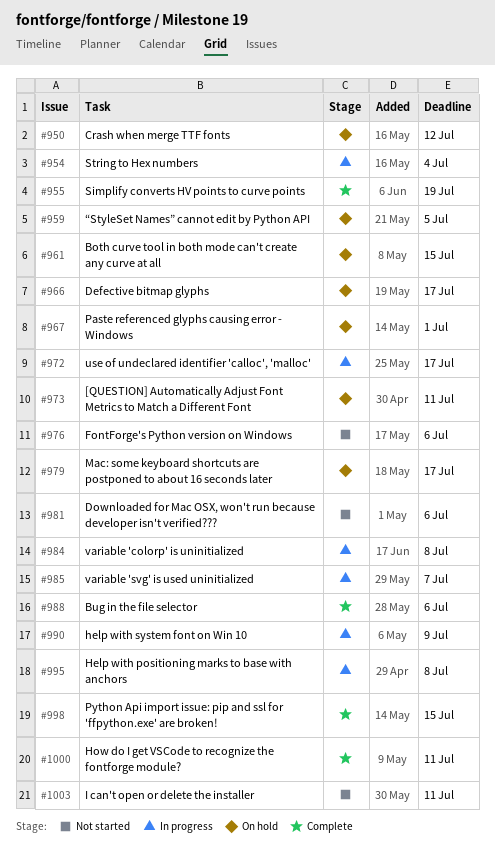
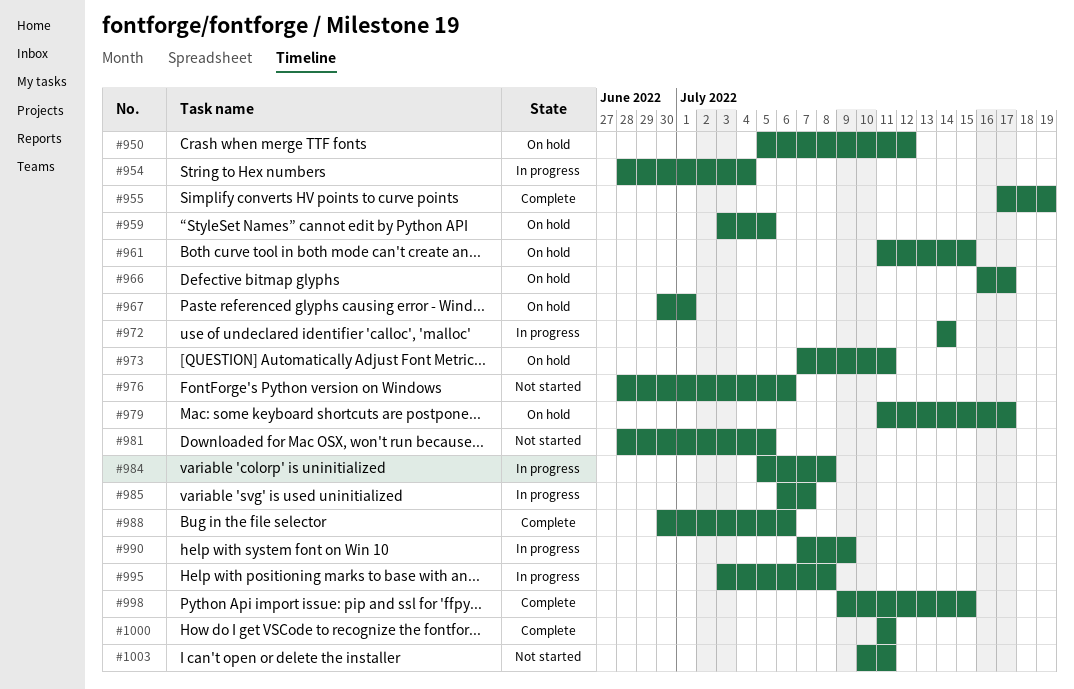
#972, due: Jul 17 -> Jul 14
#981, due: Jul 6 -> Jul 5

